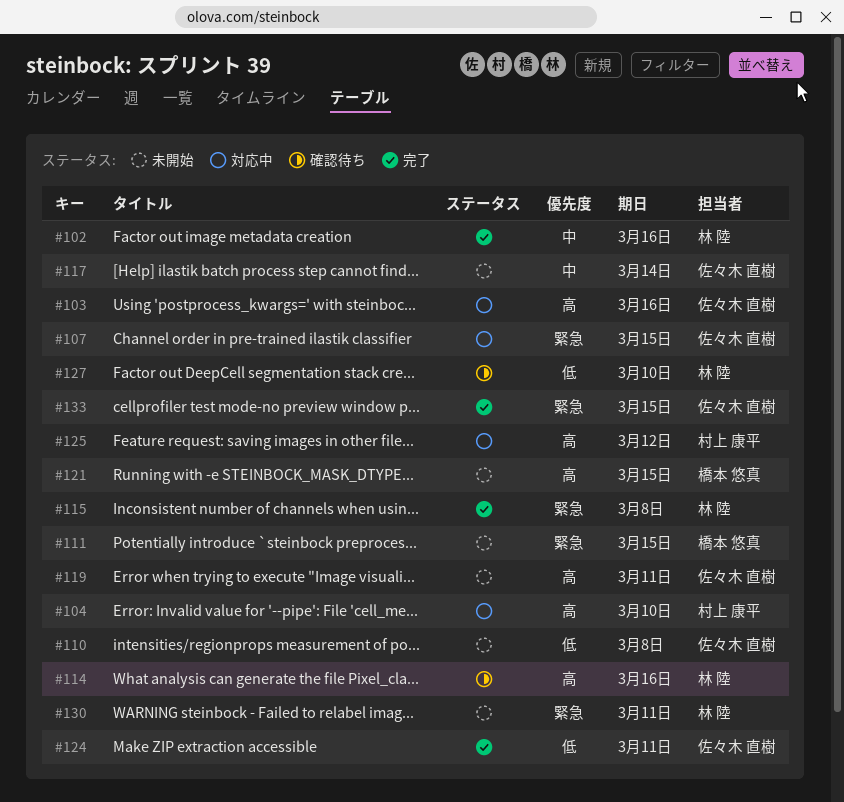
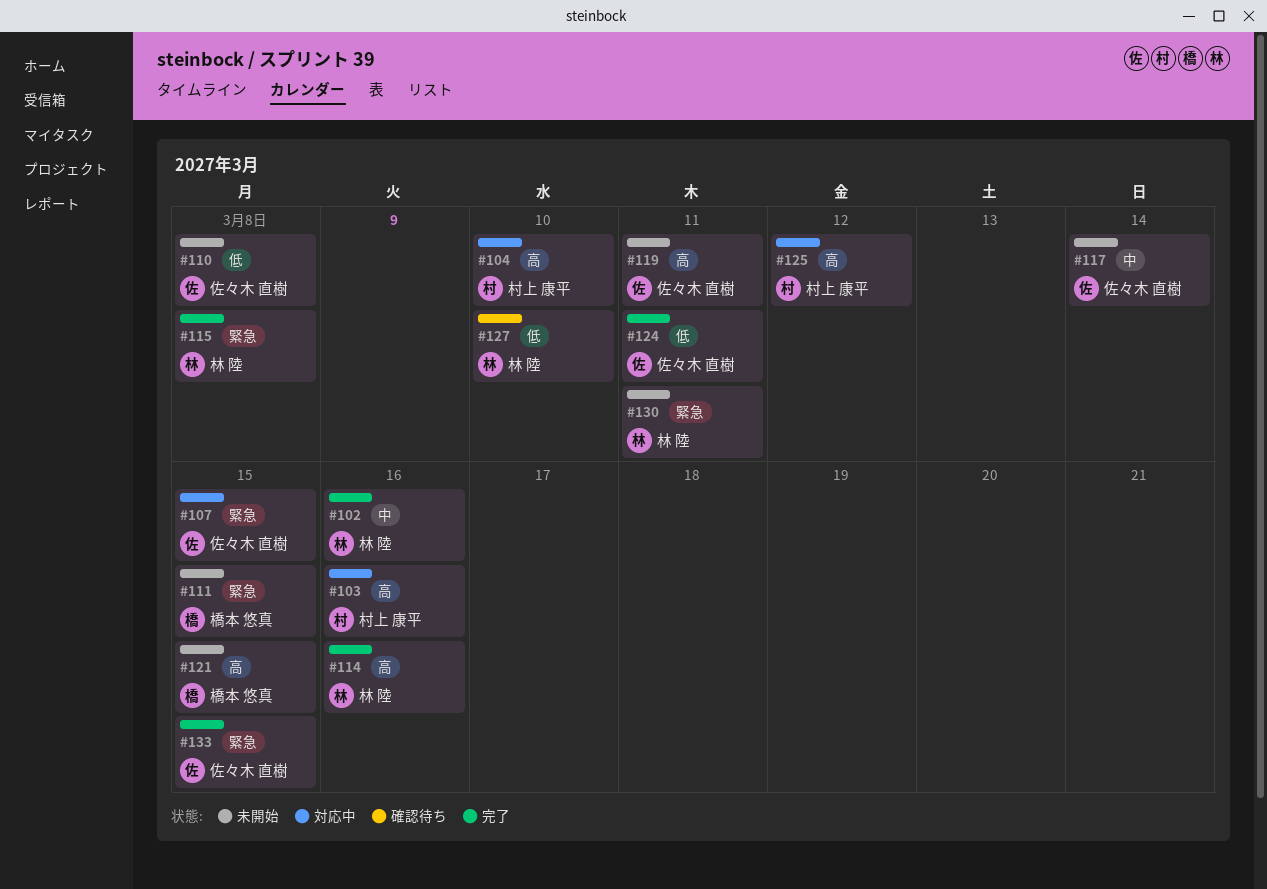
#103, owner: 佐々木 直樹 -> 村上 康平
#114, status: 確認待ち -> 完了

